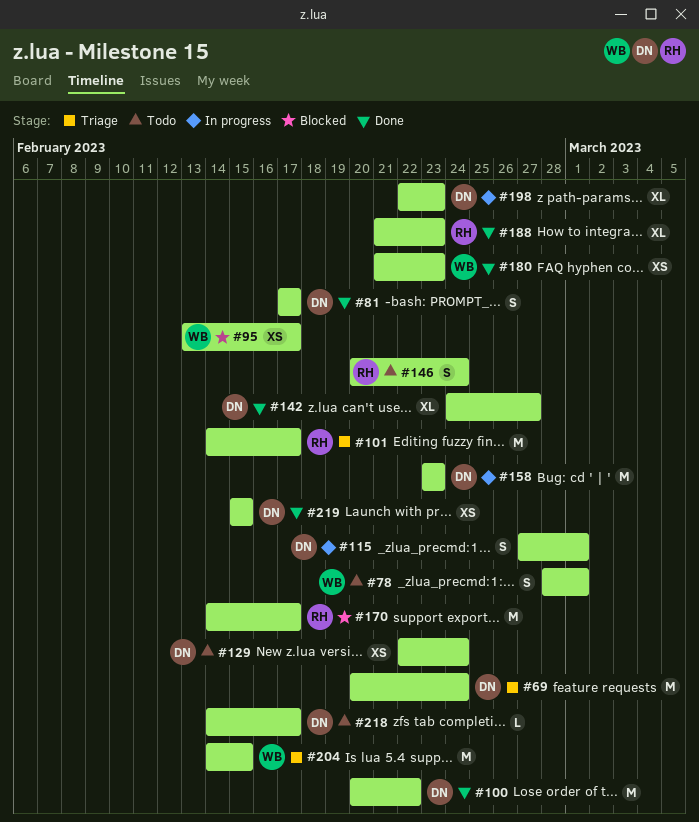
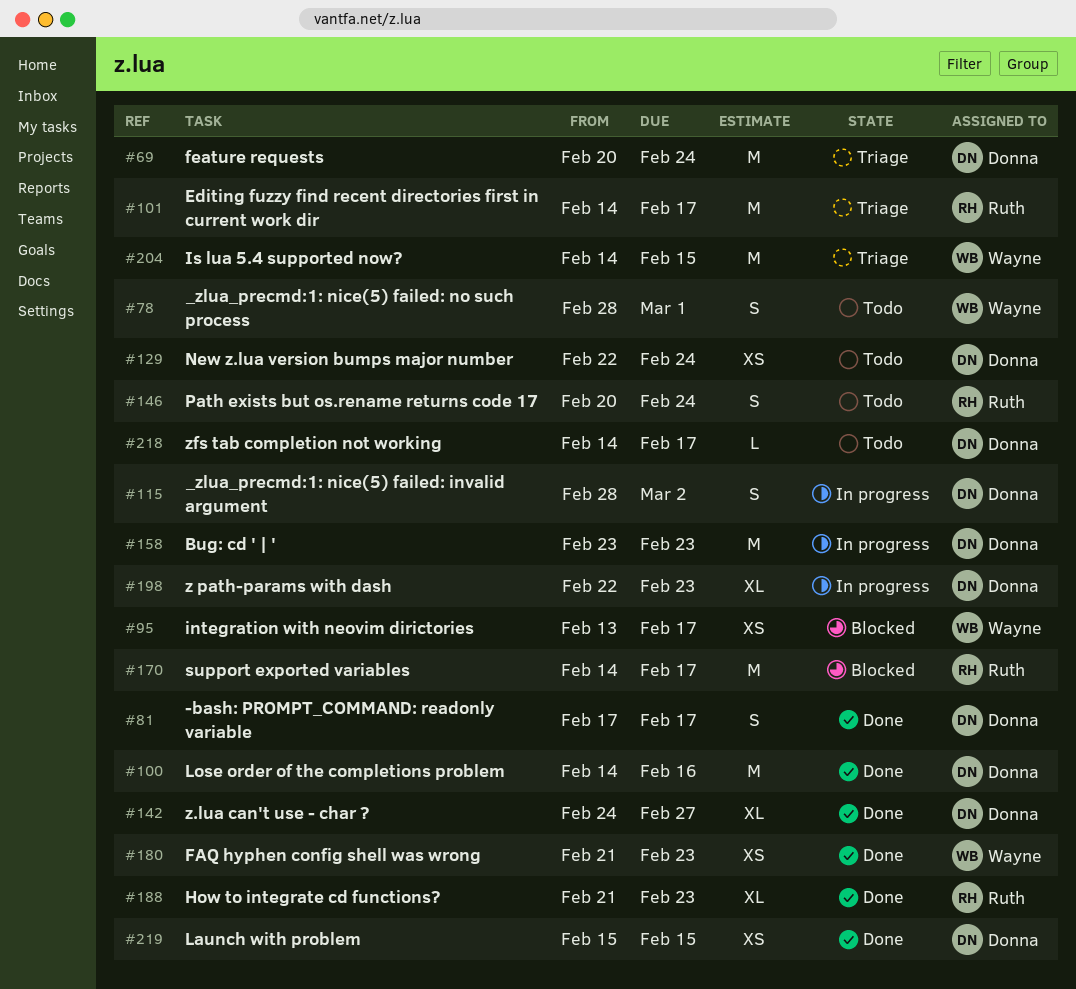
#100, start: Feb 20 -> Feb 14
#100, due: Feb 22 -> Feb 16
#115, start: Feb 27 -> Feb 28
#115, due: Mar 1 -> Mar 2

